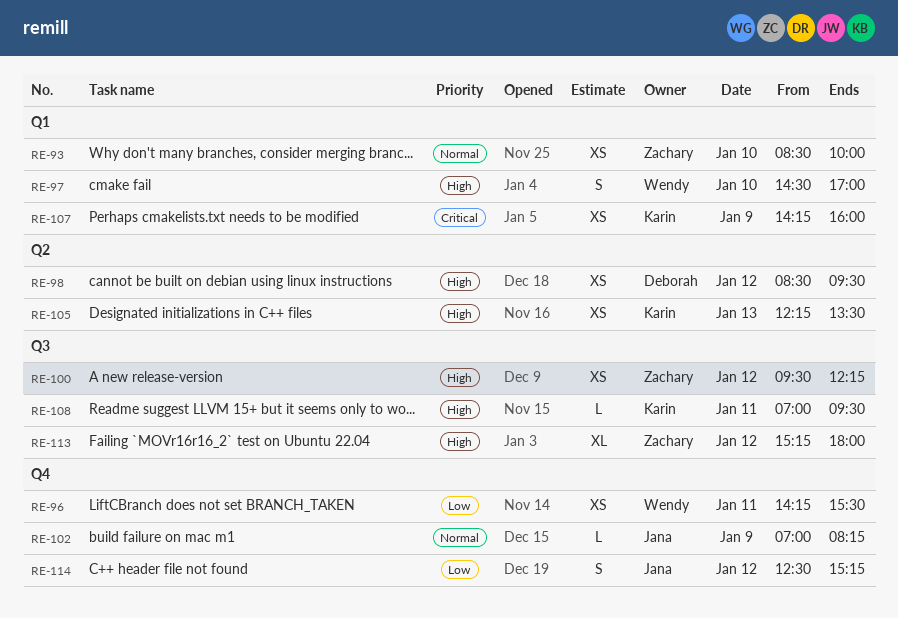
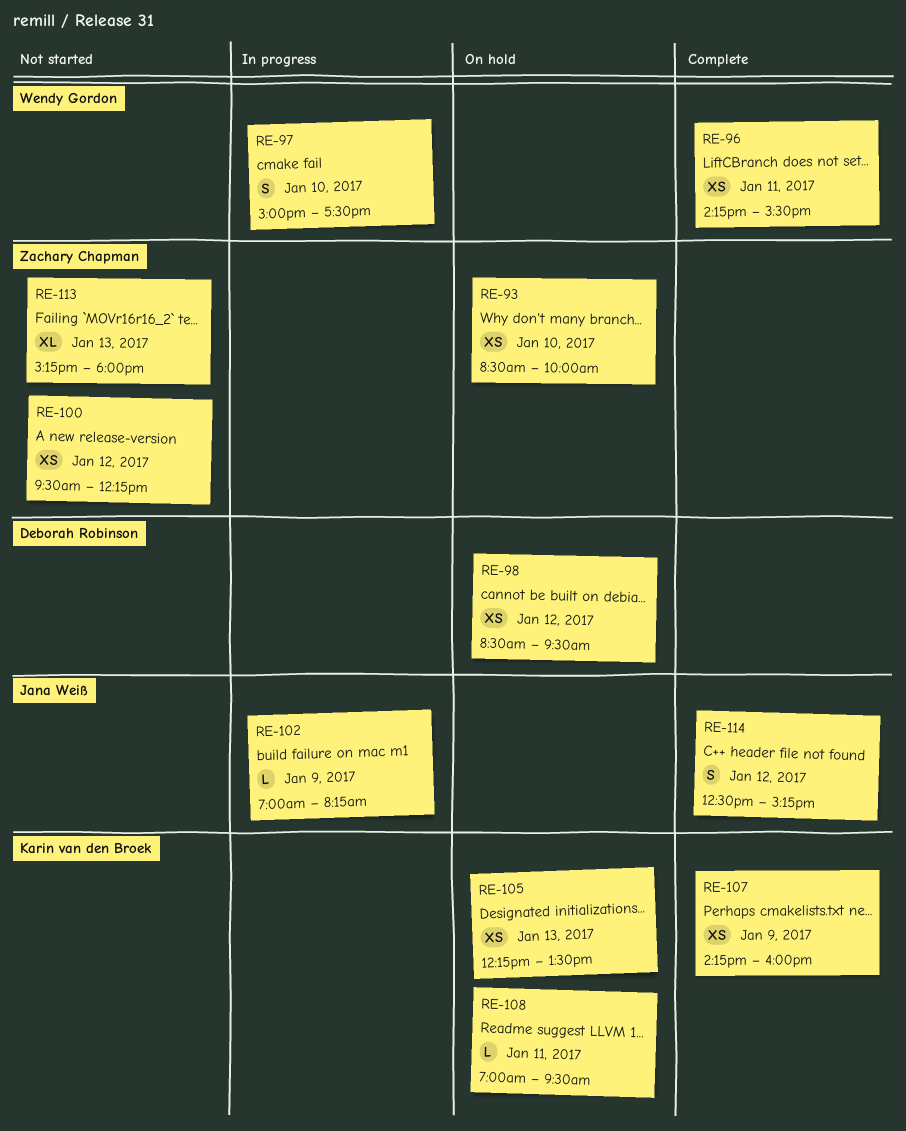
RE-97, begins: 14:30 -> 15:00
RE-97, ends: 17:00 -> 17:30
RE-113, day: Jan 12 -> Jan 13

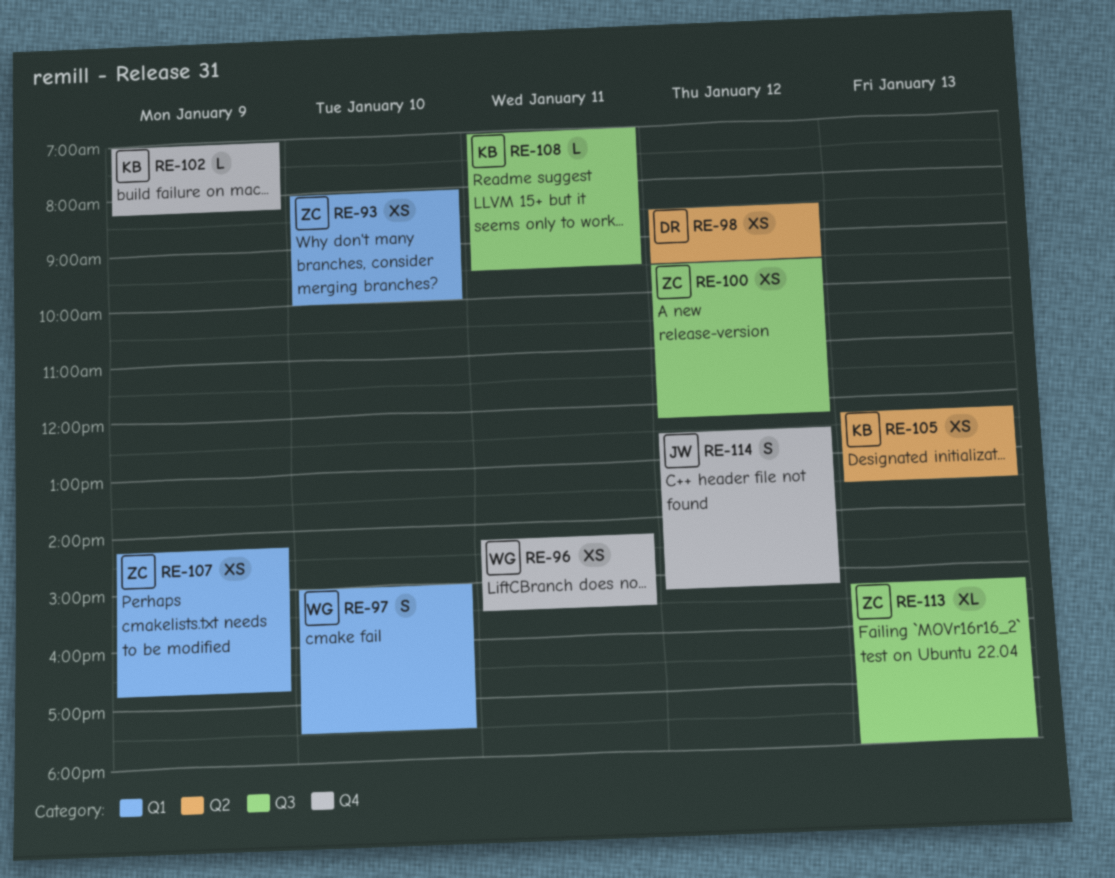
RE-93, begins: 08:30 -> 08:00
RE-102, owner: Jana Weiß -> Karin van den Broek
RE-107, owner: Karin van den Broek -> Zachary Chapman
RE-107, ends: 16:00 -> 16:45

